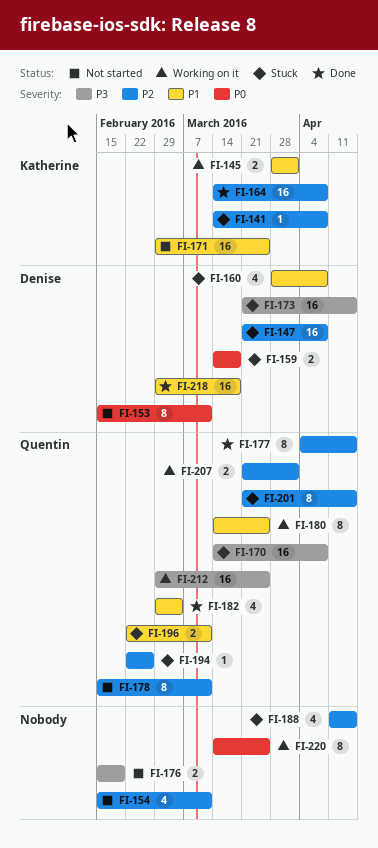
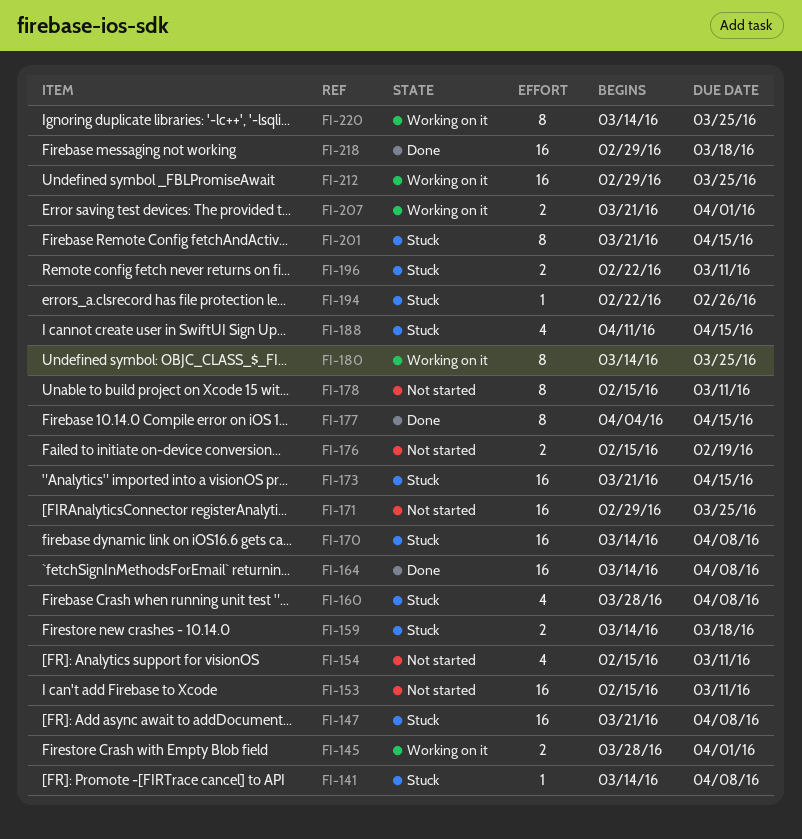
FI-153, estimate: 8 -> 16
FI-182: present -> none

